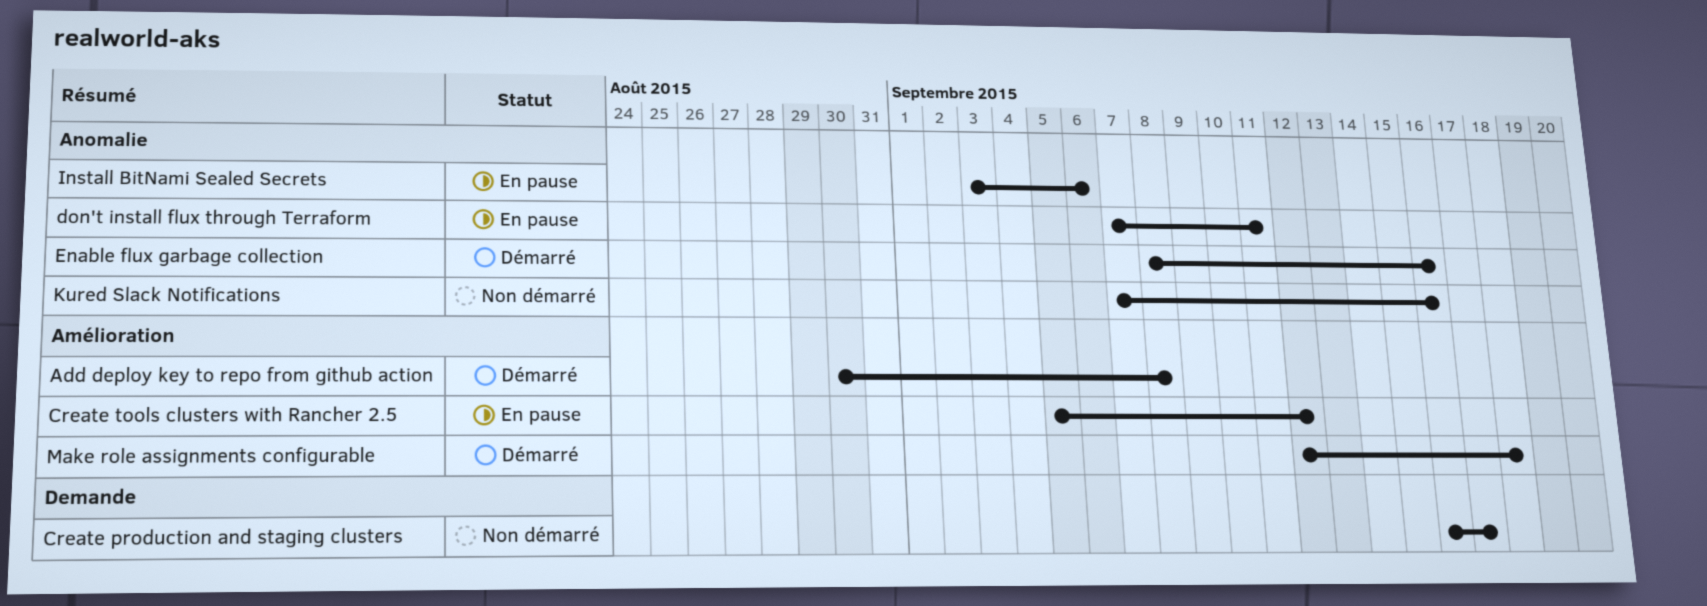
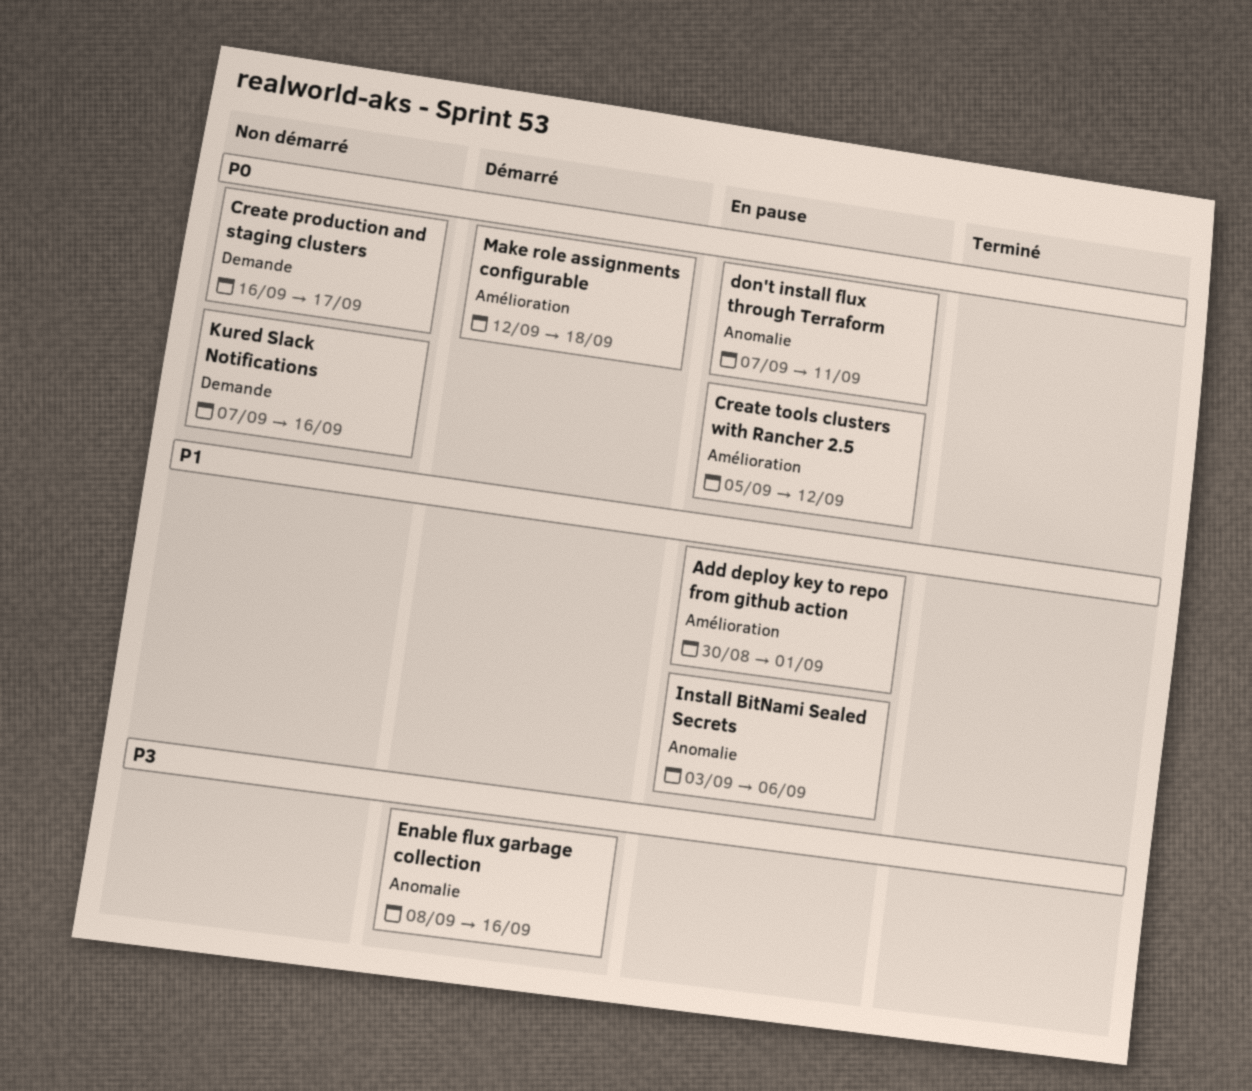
Add deploy key to repo from github action, status: Démarré -> En pause
Add deploy key to repo from github action, due: Sep 8 -> Sep 1
Kured Slack Notifications, label: Anomalie -> Demande

